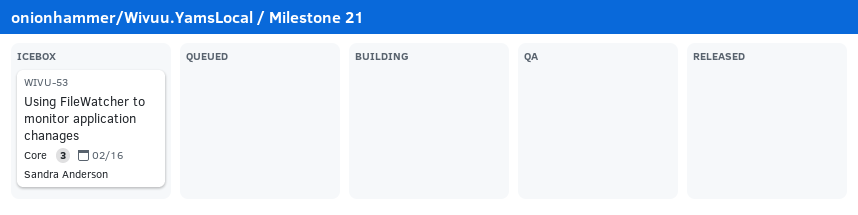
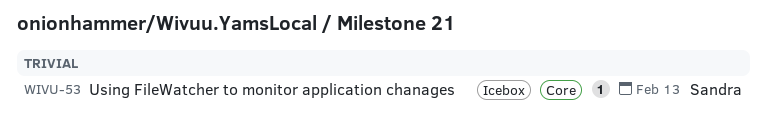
WIVU-53, estimate: 3 -> 1
WIVU-53, due: Feb 16 -> Feb 13

